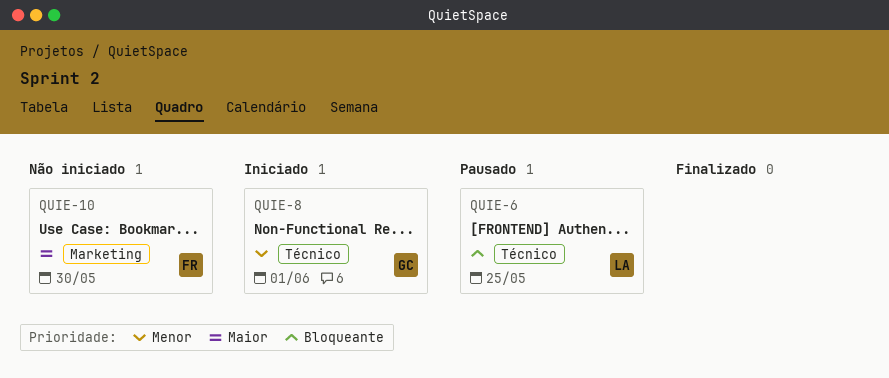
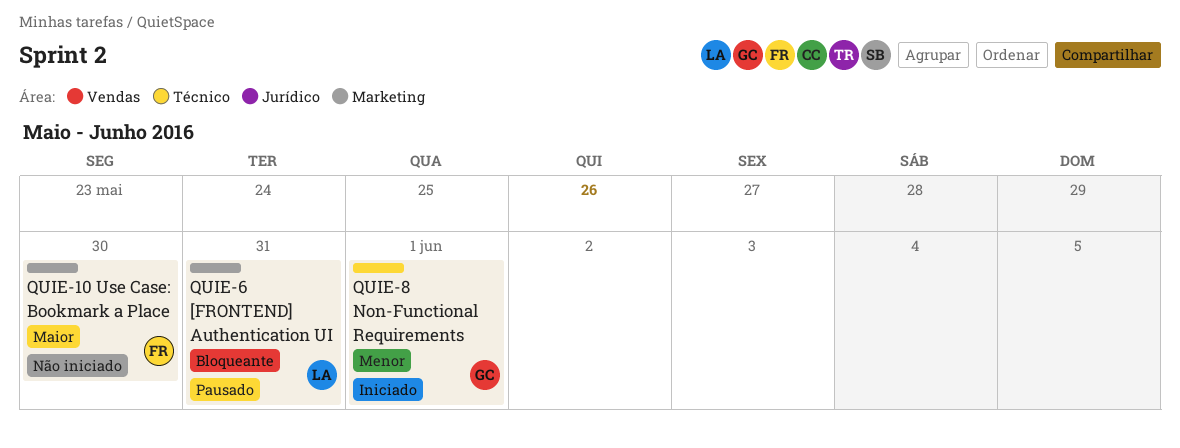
QUIE-6, label: Técnico -> Marketing
QUIE-6, due: May 25 -> May 31

